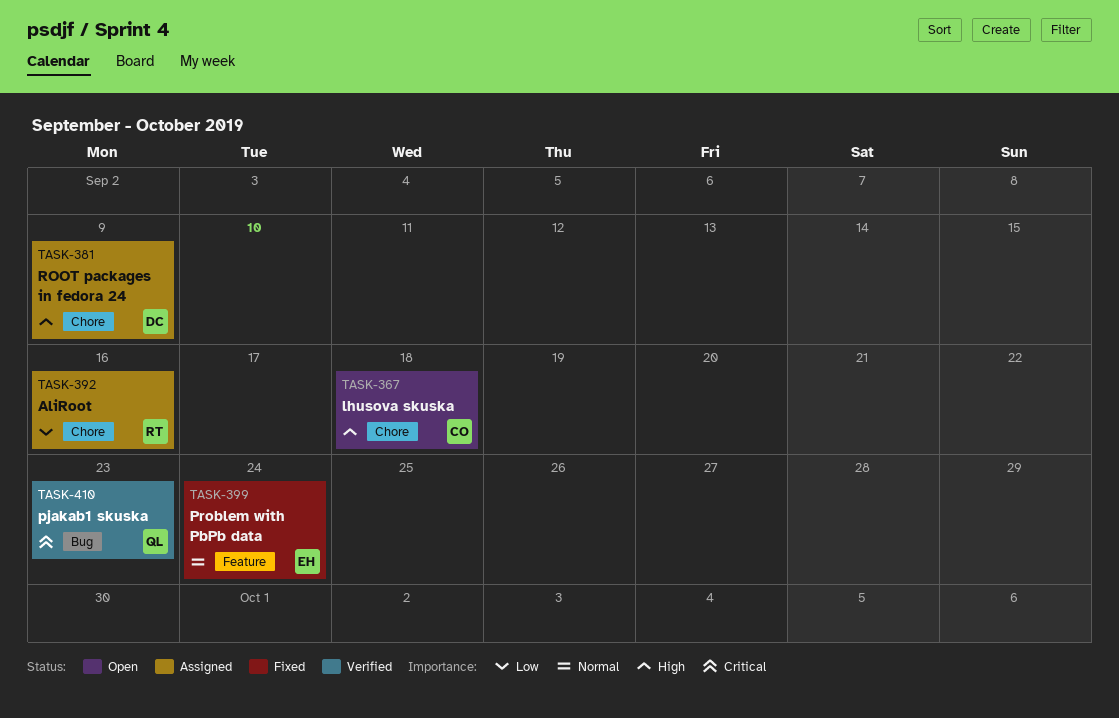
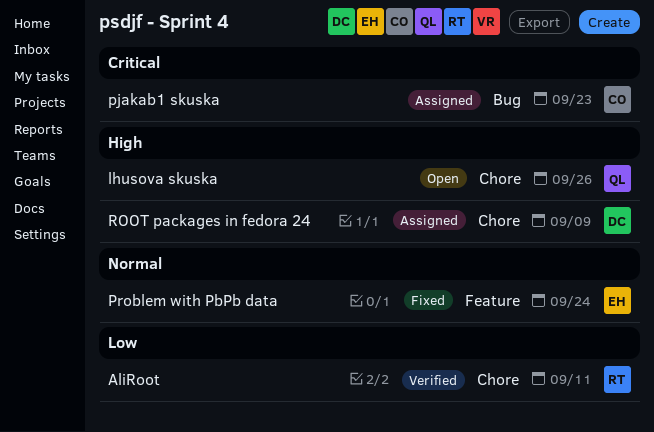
AliRoot, status: Assigned -> Verified
AliRoot, due: Sep 16 -> Sep 11
lhusova skuska, owner: CO -> QL
lhusova skuska, due: Sep 18 -> Sep 26
pjakab1 skuska, status: Verified -> Assigned
pjakab1 skuska, owner: QL -> CO

